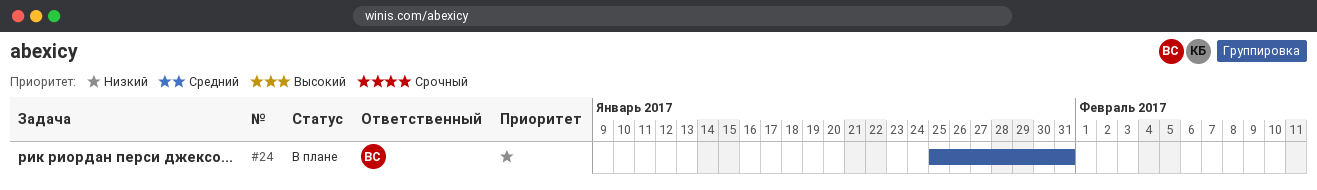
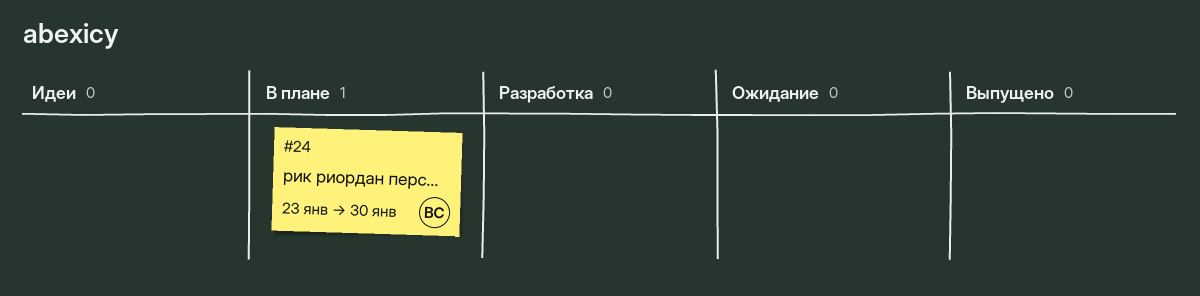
#24, start: Jan 25 -> Jan 23
#24, due: Jan 31 -> Jan 30

